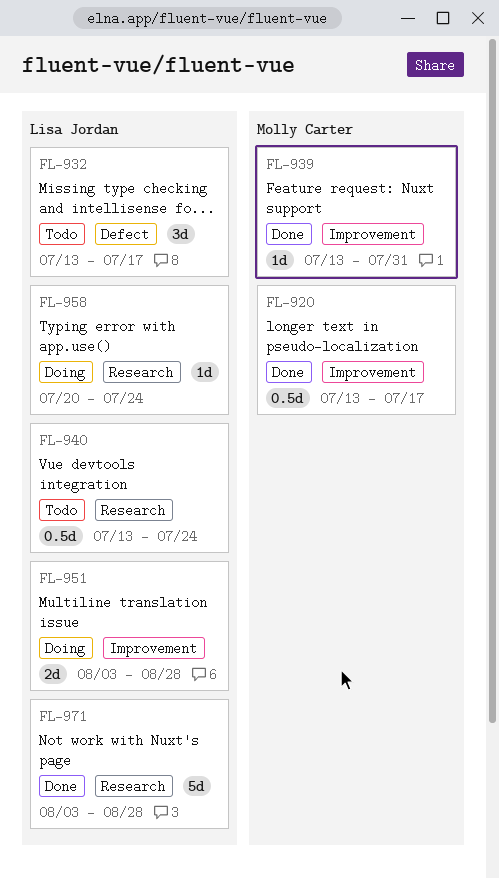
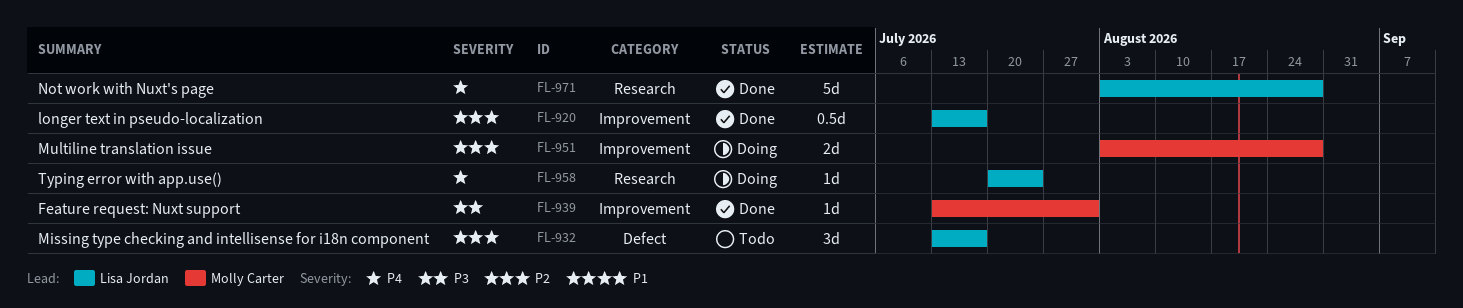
FL-920, owner: Molly Carter -> Lisa Jordan
FL-940: present -> none
FL-951, owner: Lisa Jordan -> Molly Carter

